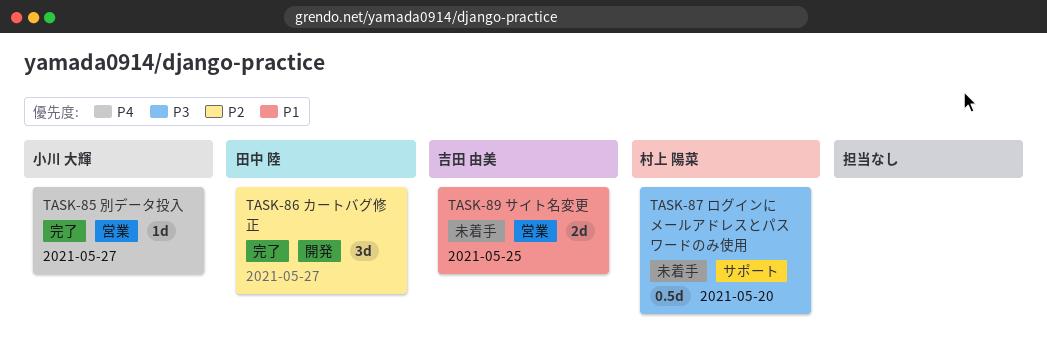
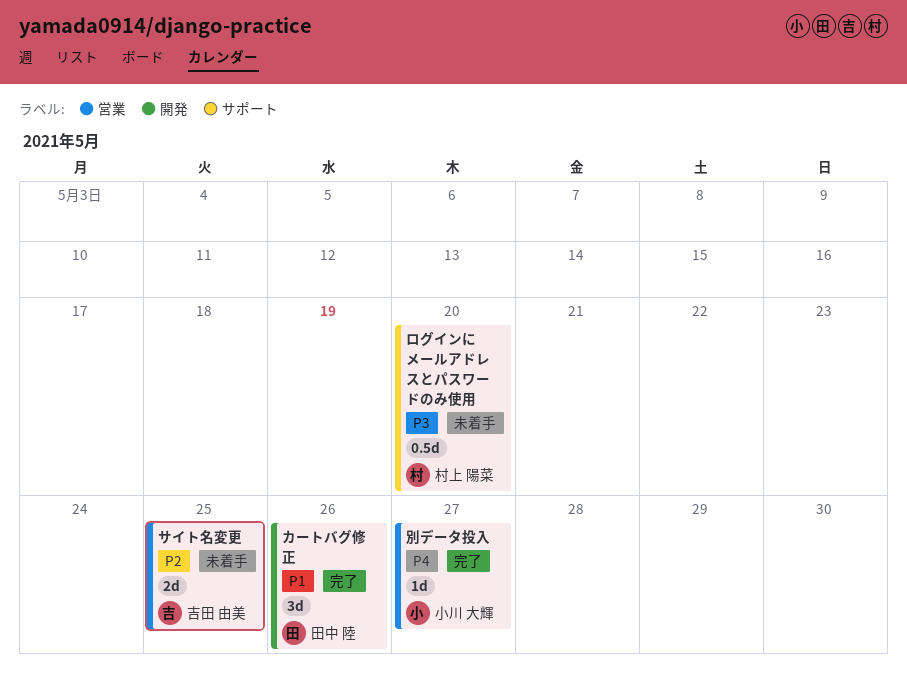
カートバグ修正, priority: P2 -> P1
カートバグ修正, due: May 27 -> May 26
サイト名変更, priority: P1 -> P2

